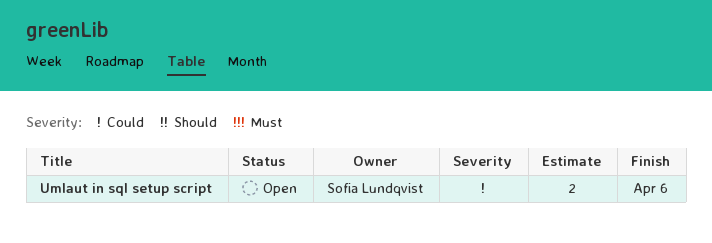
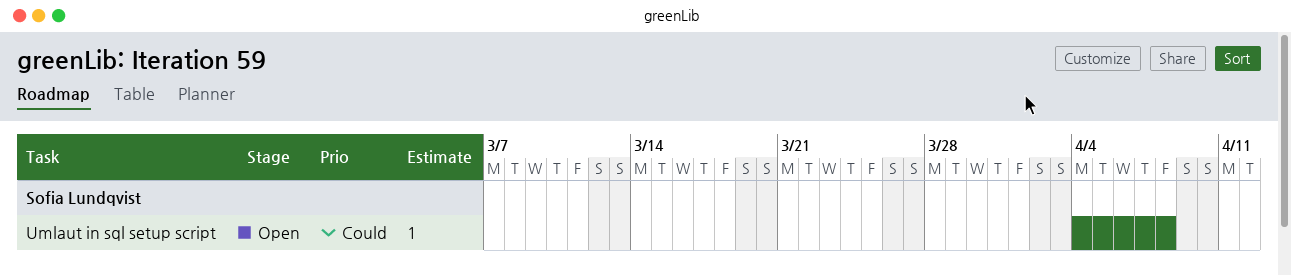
Umlaut in sql setup script, estimate: 2 -> 1
Umlaut in sql setup script, due: Apr 6 -> Apr 8

